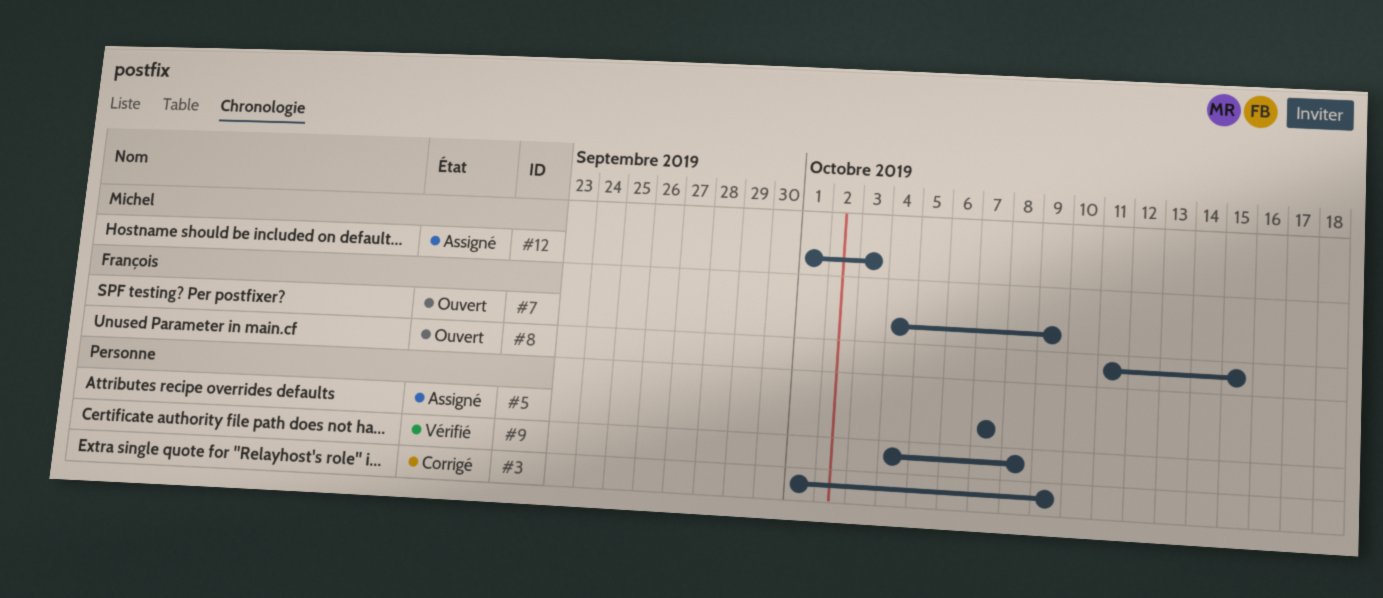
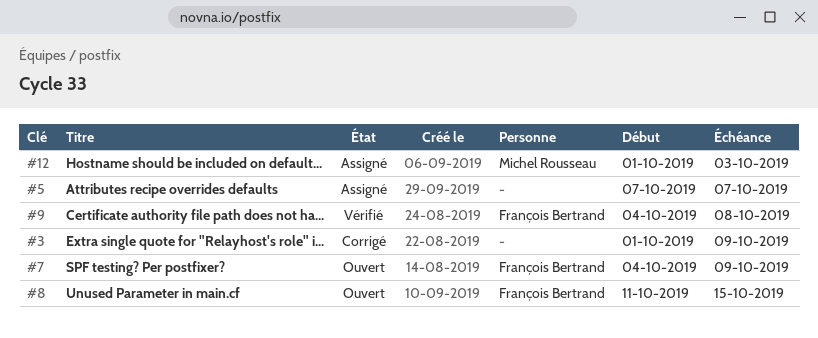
#9, owner: none -> François Bertrand

